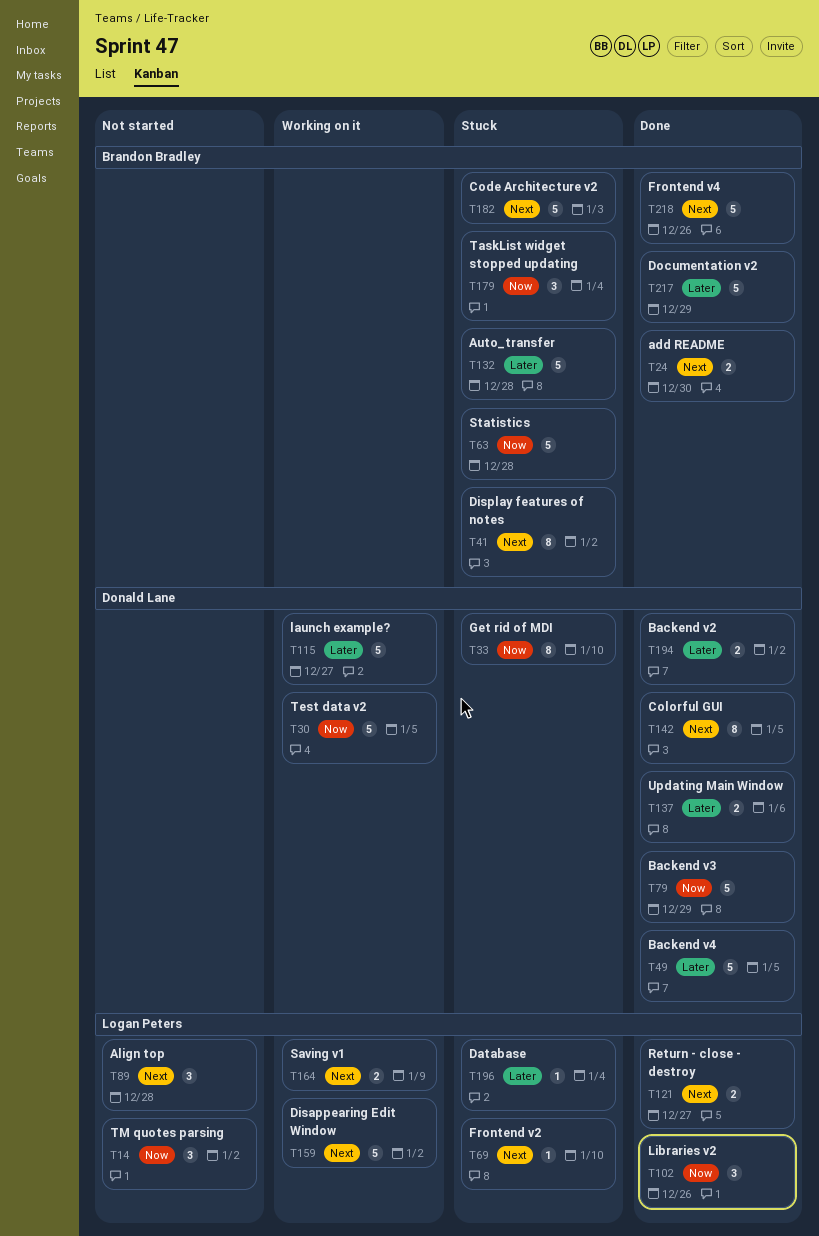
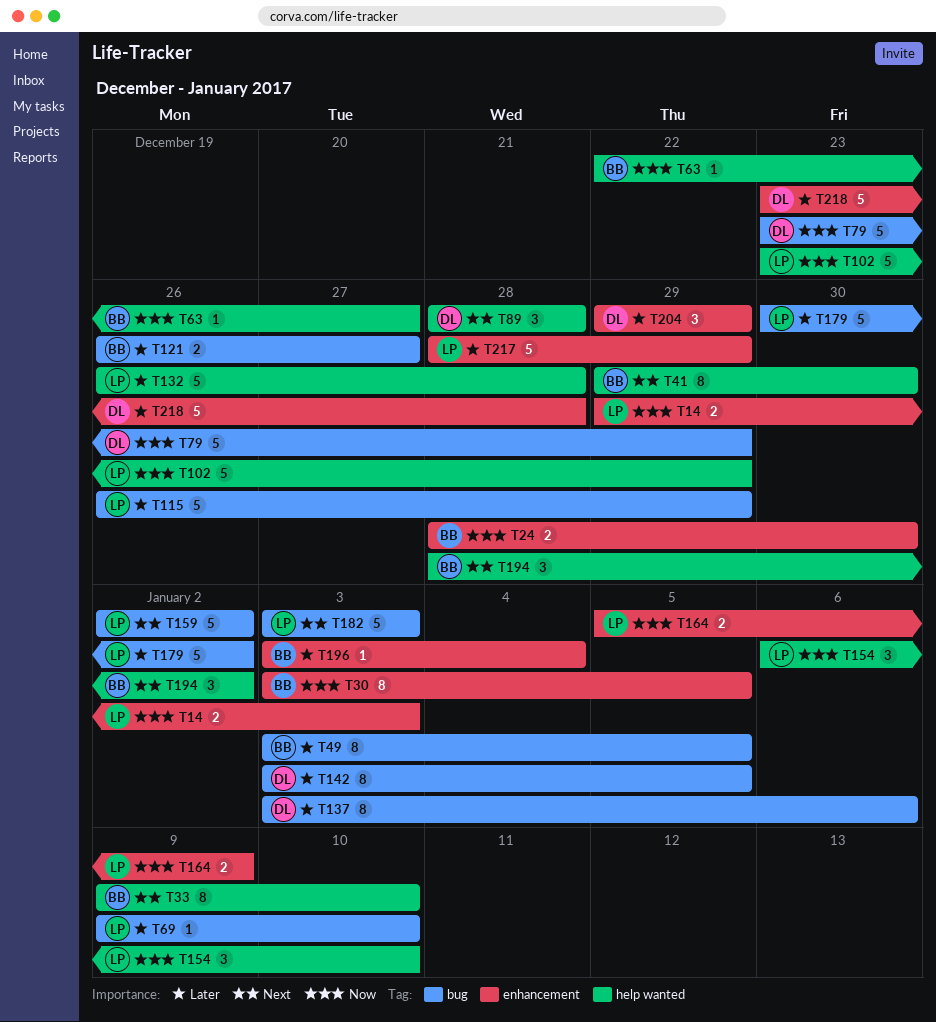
T14, estimate: 3 -> 2
T14, due: Jan 2 -> Jan 3
T24, priority: Next -> Now
T30, owner: Donald Lane -> Brandon Bradley
T30, estimate: 5 -> 8
T33, owner: Donald Lane -> Brandon Bradley
T33, priority: Now -> Next
T41, due: Jan 2 -> Dec 30
T49, owner: Donald Lane -> Brandon Bradley
T49, estimate: 5 -> 8
T63, estimate: 5 -> 1
T63, due: Dec 28 -> Dec 27
T69, priority: Next -> Later
T89, owner: Logan Peters -> Donald Lane
T102, estimate: 3 -> 5
T102, due: Dec 26 -> Dec 29
T115, owner: Donald Lane -> Logan Peters
T115, due: Dec 27 -> Dec 29
T121, owner: Logan Peters -> Brandon Bradley
T121, priority: Next -> Later
T132, owner: Brandon Bradley -> Logan Peters
T137, estimate: 2 -> 8
T142, priority: Next -> Later
T154: none -> present
T164, priority: Next -> Now
T179, owner: Brandon Bradley -> Logan Peters
T179, priority: Now -> Later
T179, estimate: 3 -> 5
T179, due: Jan 4 -> Jan 2
T182, owner: Brandon Bradley -> Logan Peters
T194, owner: Donald Lane -> Brandon Bradley
T194, priority: Later -> Next
T194, estimate: 2 -> 3
T196, owner: Logan Peters -> Brandon Bradley
T204: none -> present
T217, owner: Brandon Bradley -> Logan Peters
T218, owner: Brandon Bradley -> Donald Lane
T218, priority: Next -> Later
T218, due: Dec 26 -> Dec 28

